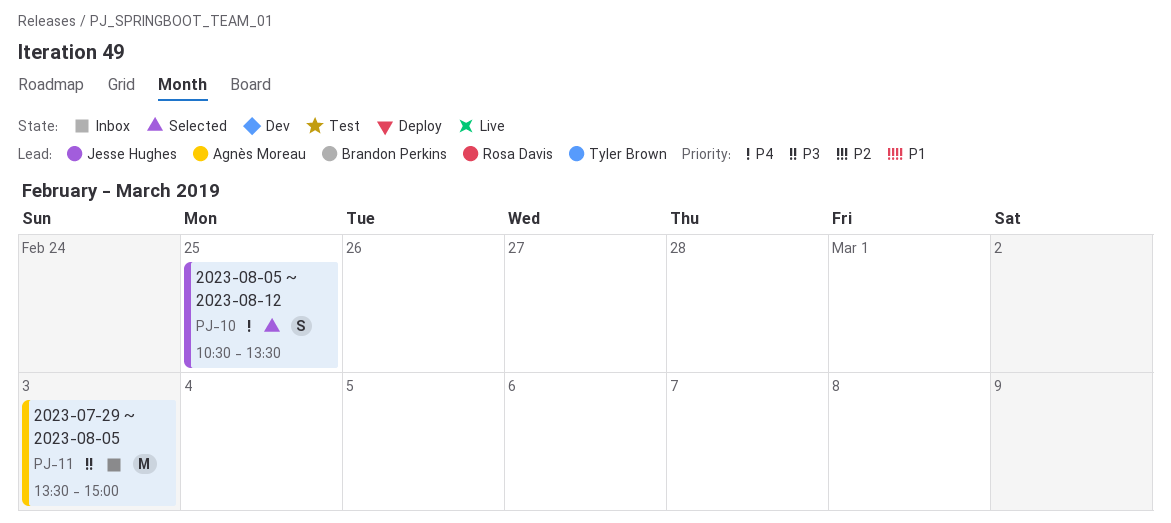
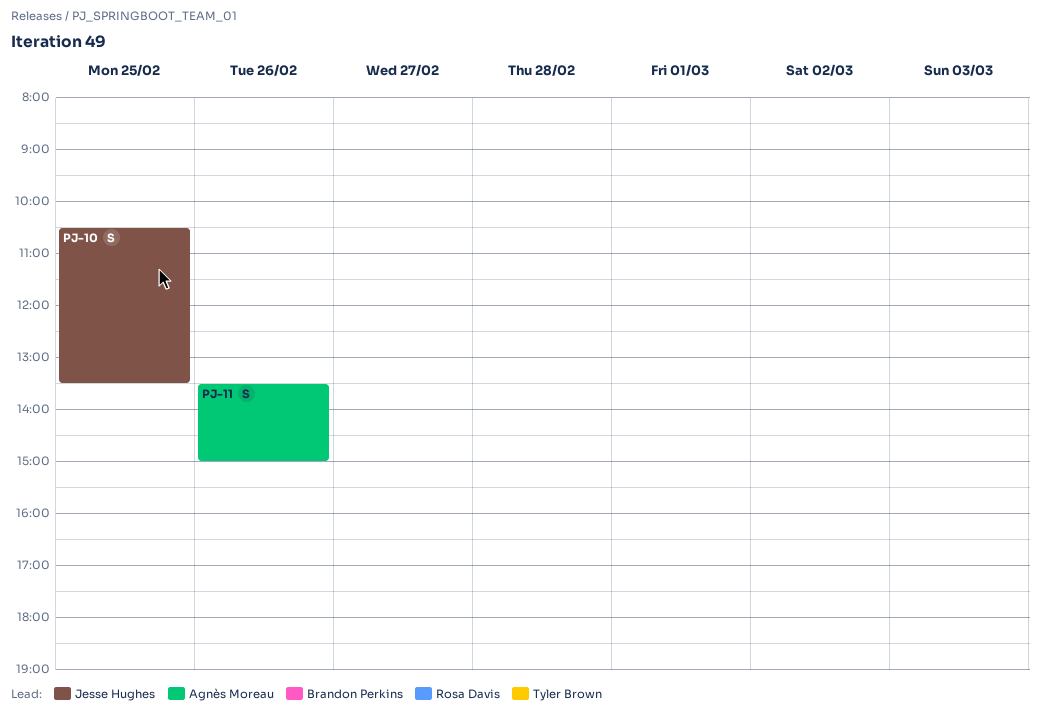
PJ-11, estimate: M -> S
PJ-11, day: Mar 3 -> Feb 26

